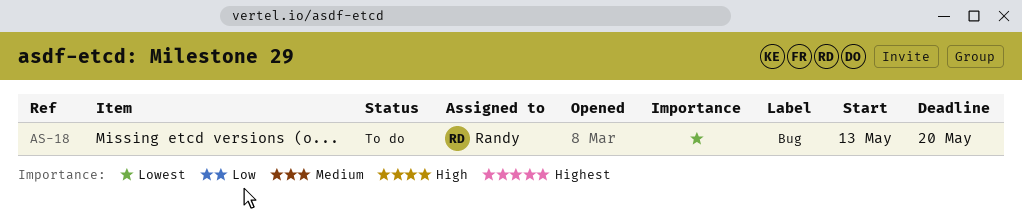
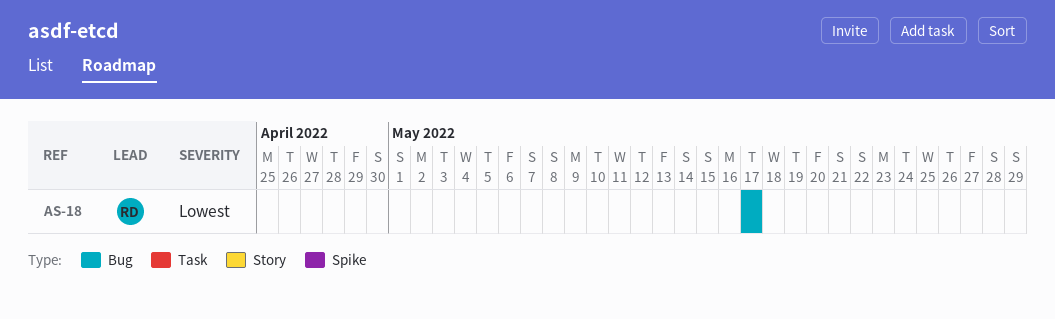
AS-18, start: May 13 -> May 17
AS-18, due: May 20 -> May 17

